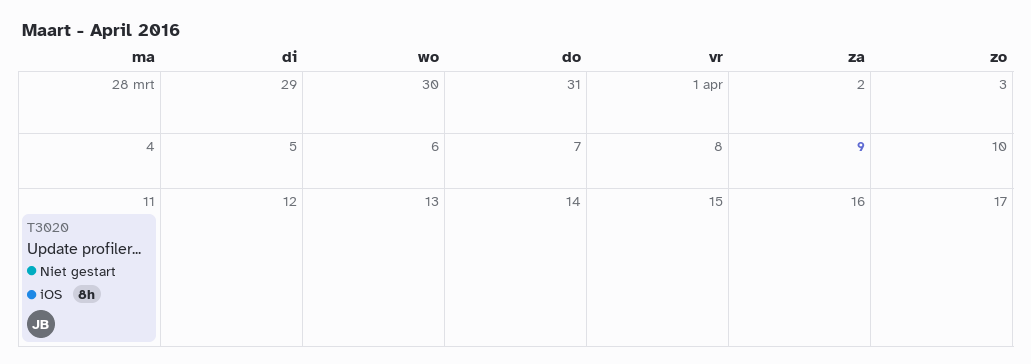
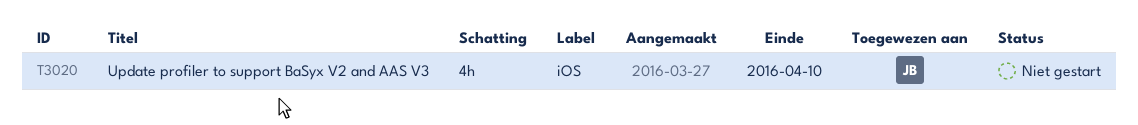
T3020, estimate: 8h -> 4h
T3020, due: Apr 11 -> Apr 10

